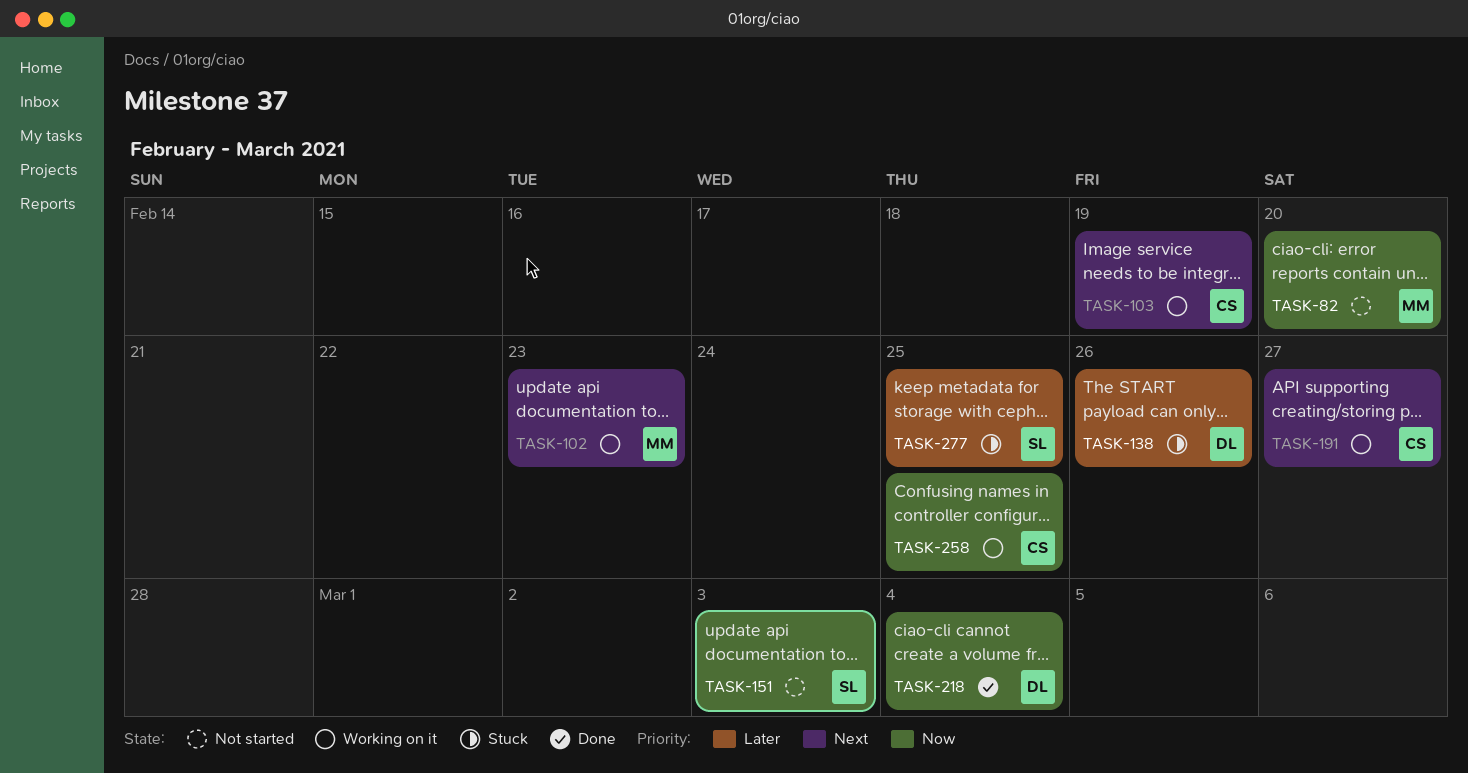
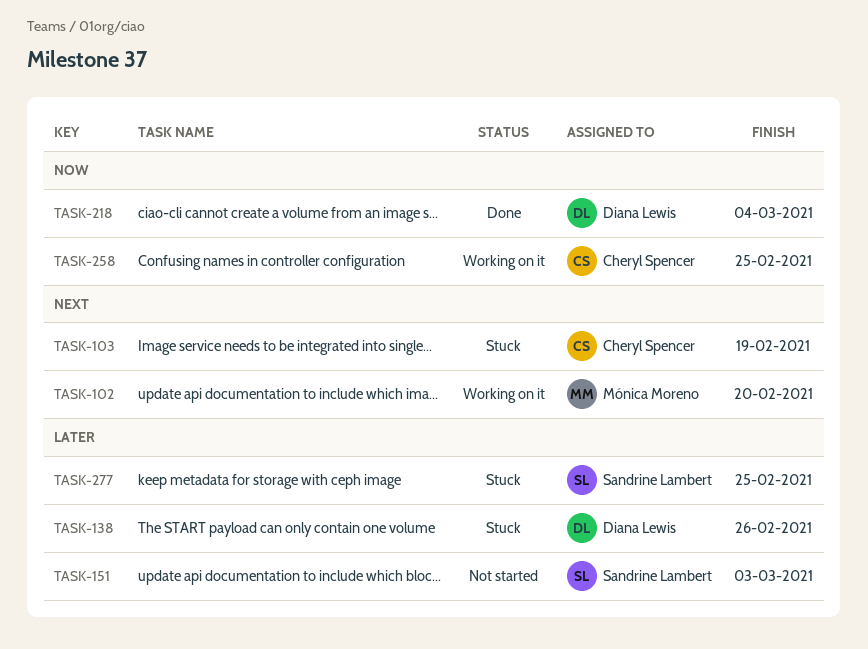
TASK-82: present -> none
TASK-102, due: Feb 23 -> Feb 20
TASK-103, status: Working on it -> Stuck
TASK-151, priority: Now -> Later
TASK-191: present -> none

